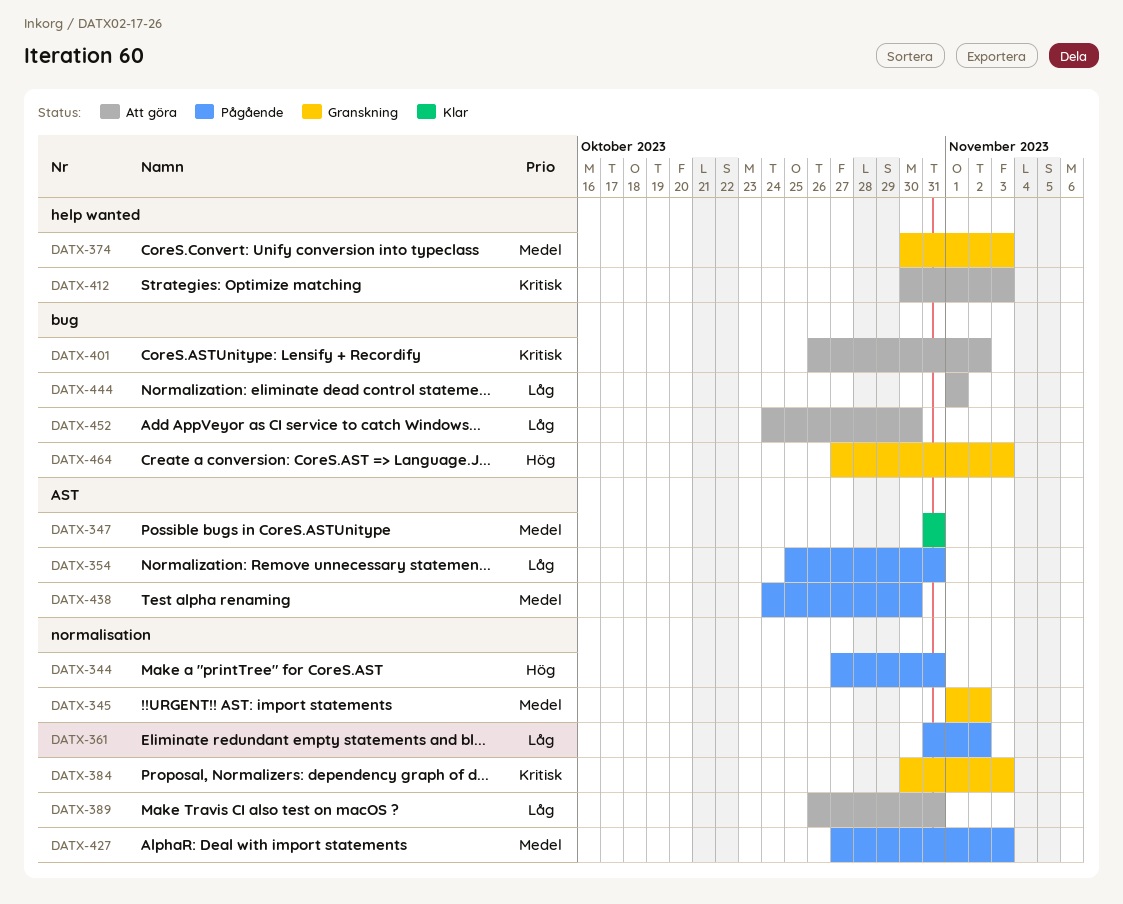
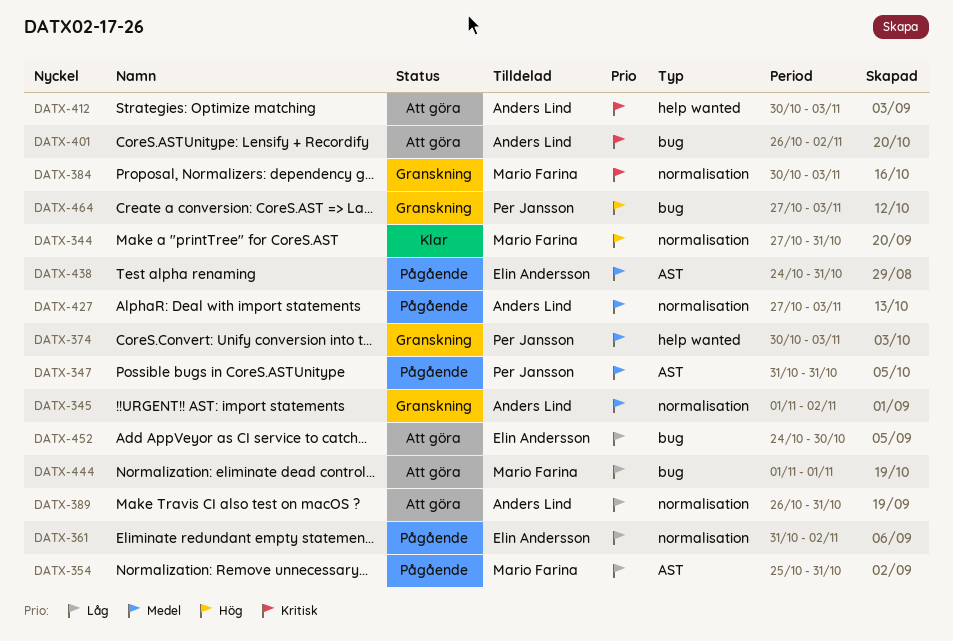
DATX-344, status: Pågående -> Klar
DATX-347, status: Klar -> Pågående
DATX-438, due: Oct 30 -> Oct 31

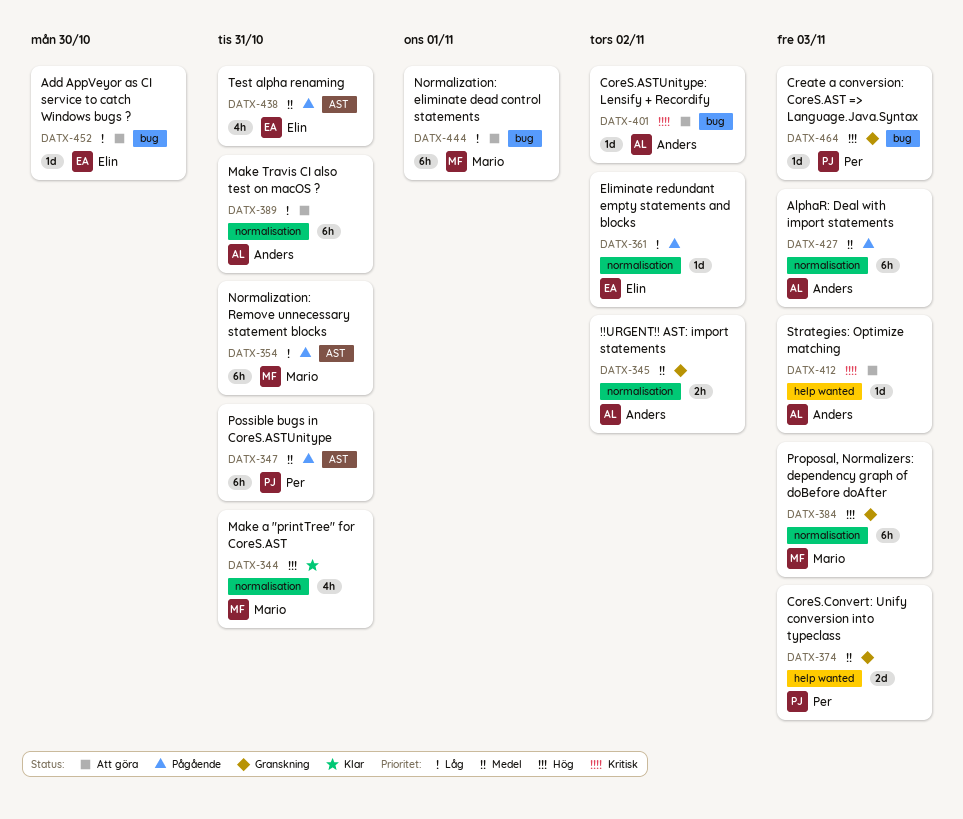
DATX-384, priority: Kritisk -> Hög

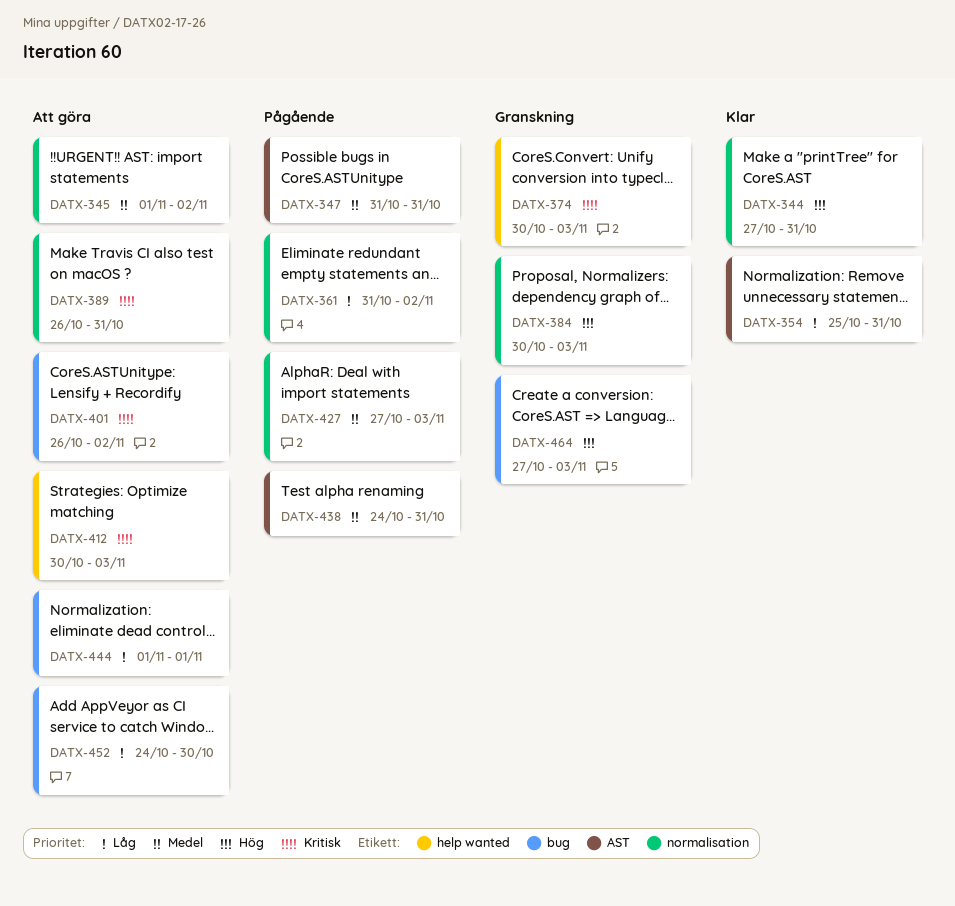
DATX-345, status: Granskning -> Att göra
DATX-354, status: Pågående -> Klar
DATX-374, priority: Medel -> Kritisk
DATX-389, priority: Låg -> Kritisk

